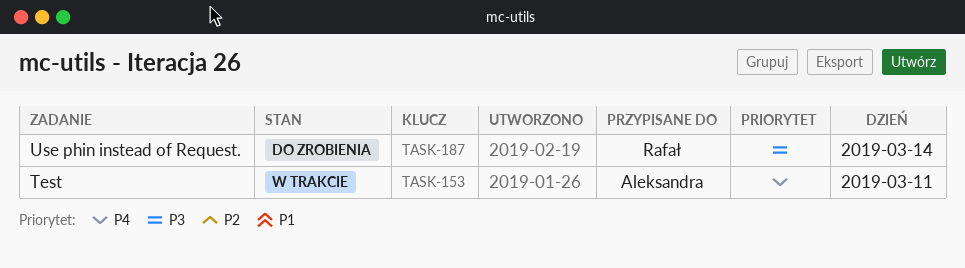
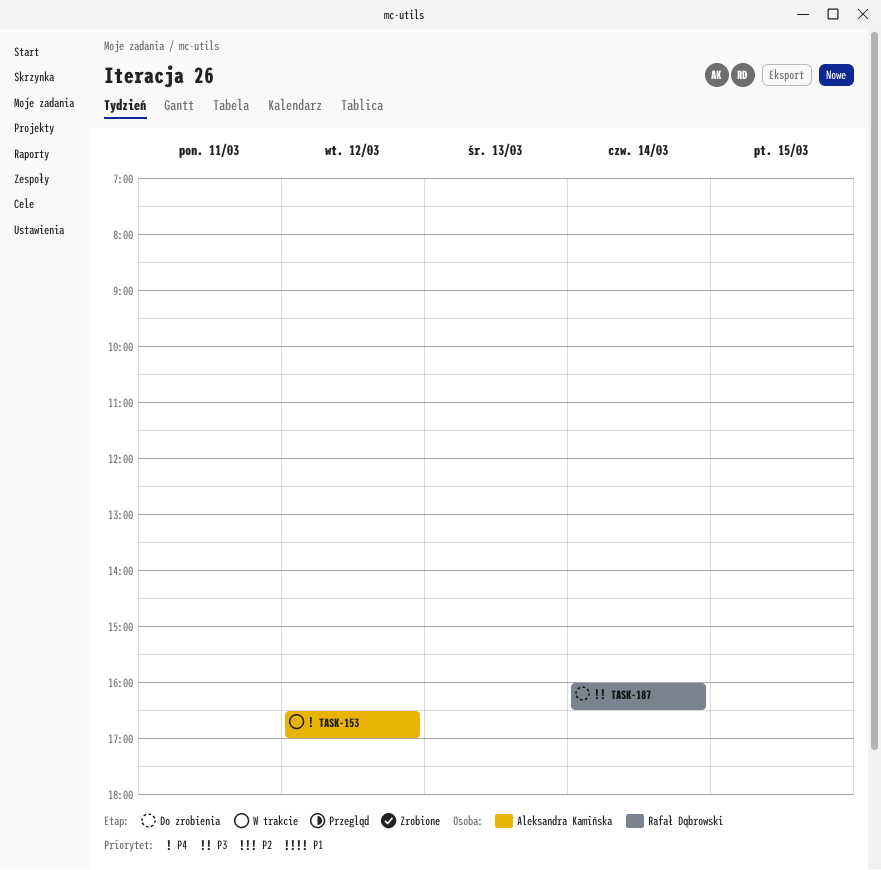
TASK-153, day: Mar 11 -> Mar 12

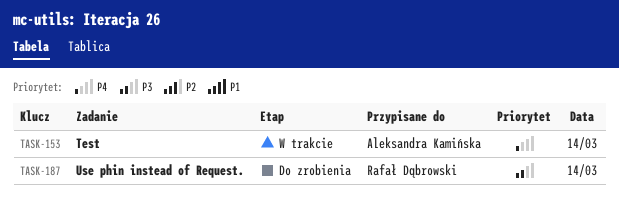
TASK-153, day: Mar 12 -> Mar 14

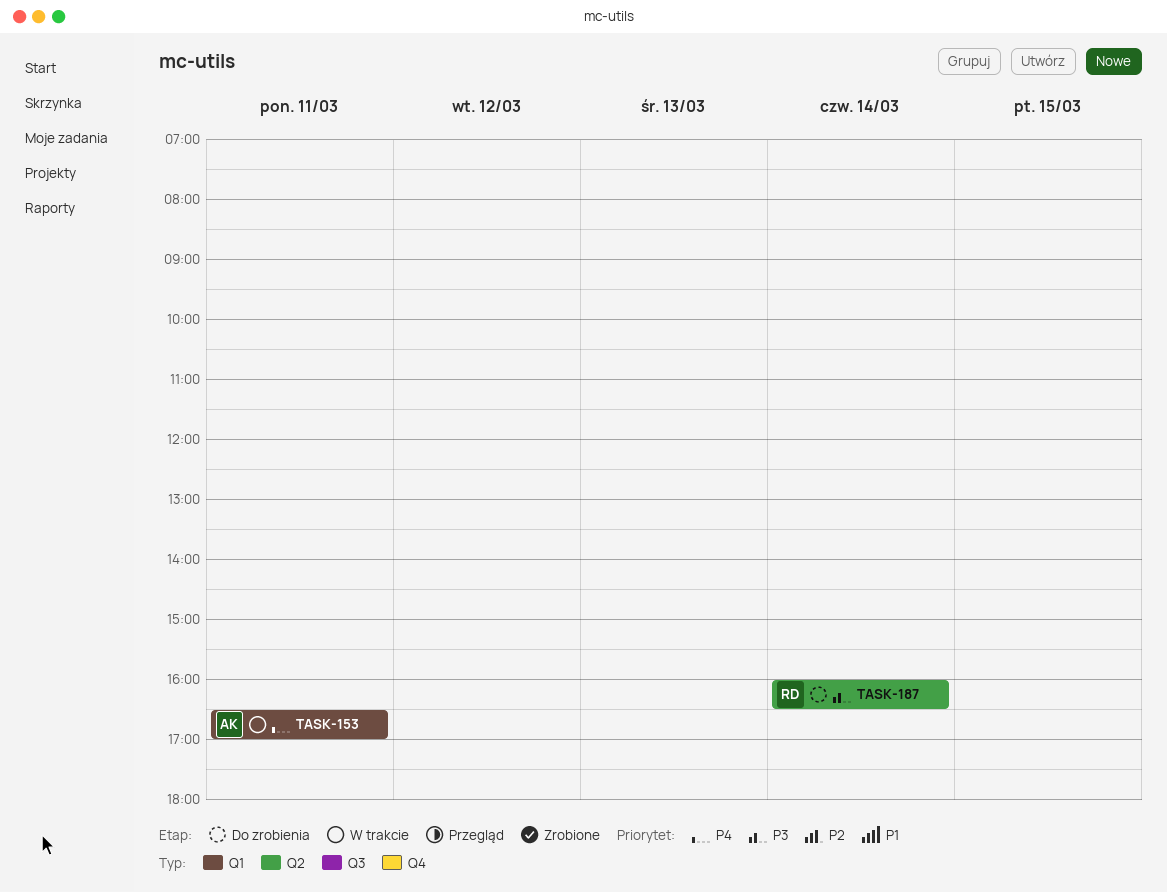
TASK-153, day: Mar 14 -> Mar 11

